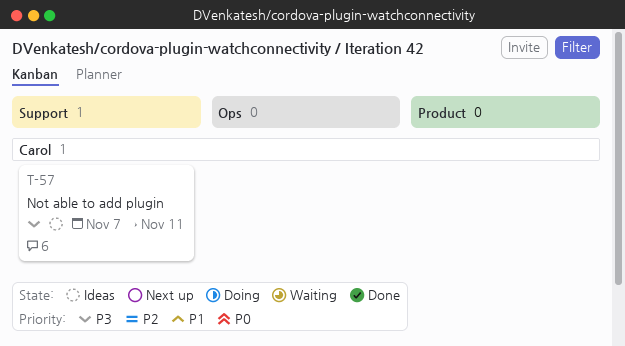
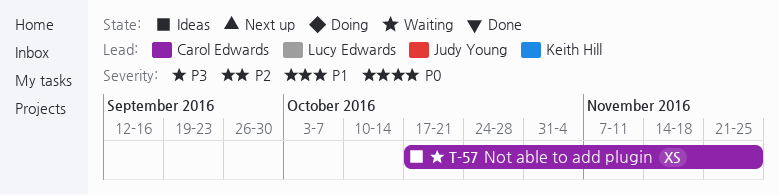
T-57, start: Nov 7 -> Oct 17
T-57, due: Nov 11 -> Nov 25

